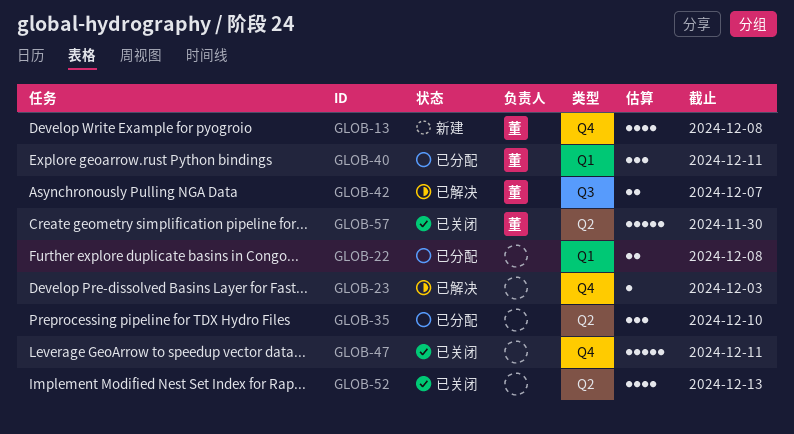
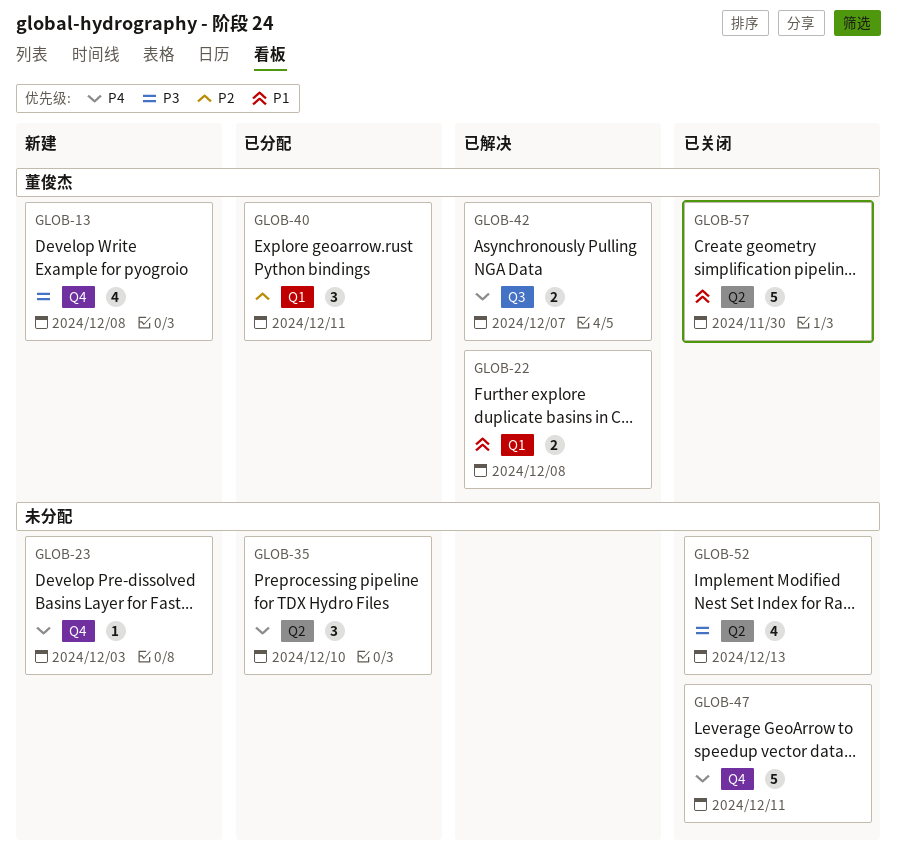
GLOB-22, status: 已分配 -> 已解决
GLOB-22, owner: none -> 董俊杰
GLOB-23, status: 已解决 -> 新建

